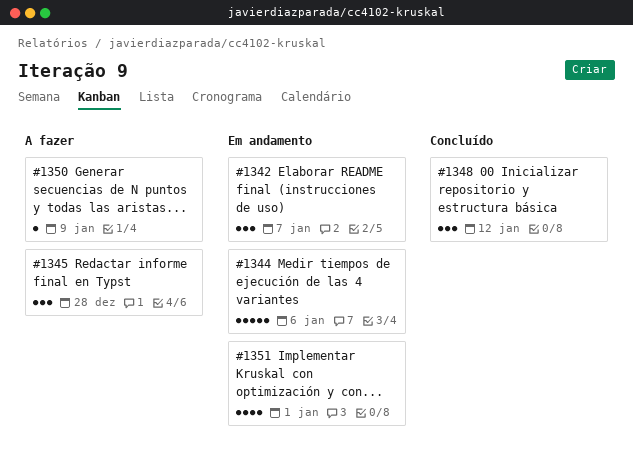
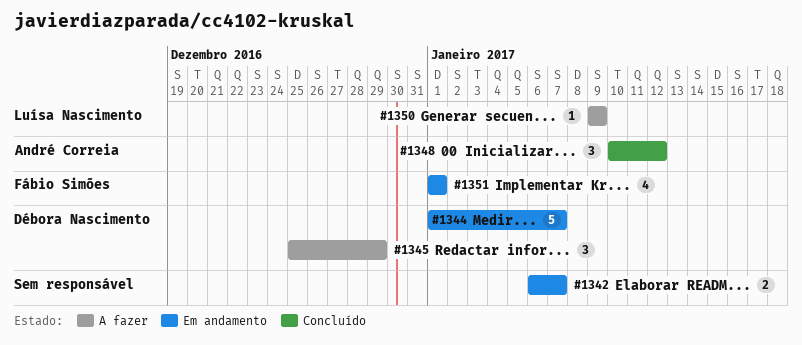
#1342, estimate: 3 -> 2
#1344, due: Jan 6 -> Jan 7
#1345, due: Dec 28 -> Dec 29

